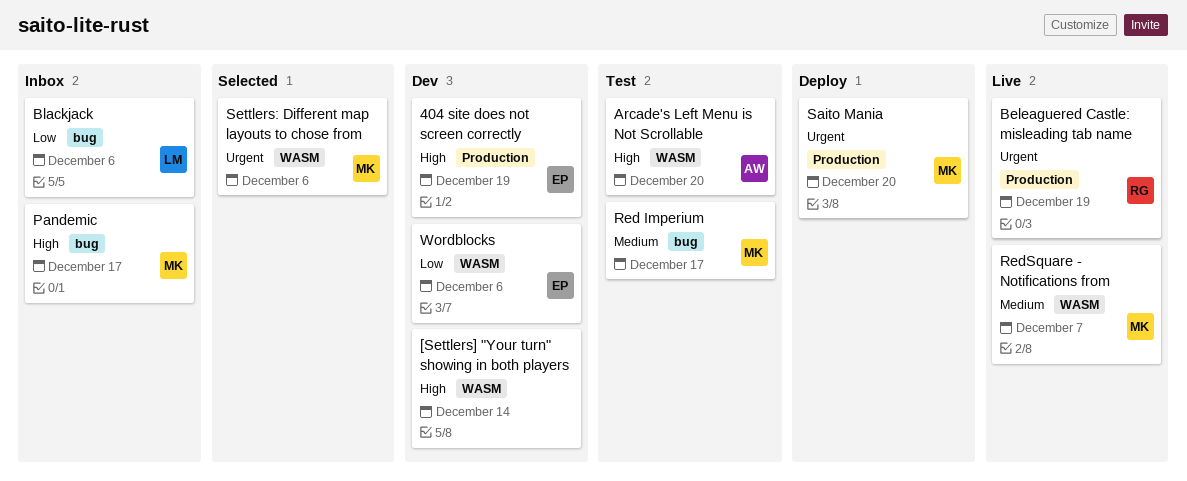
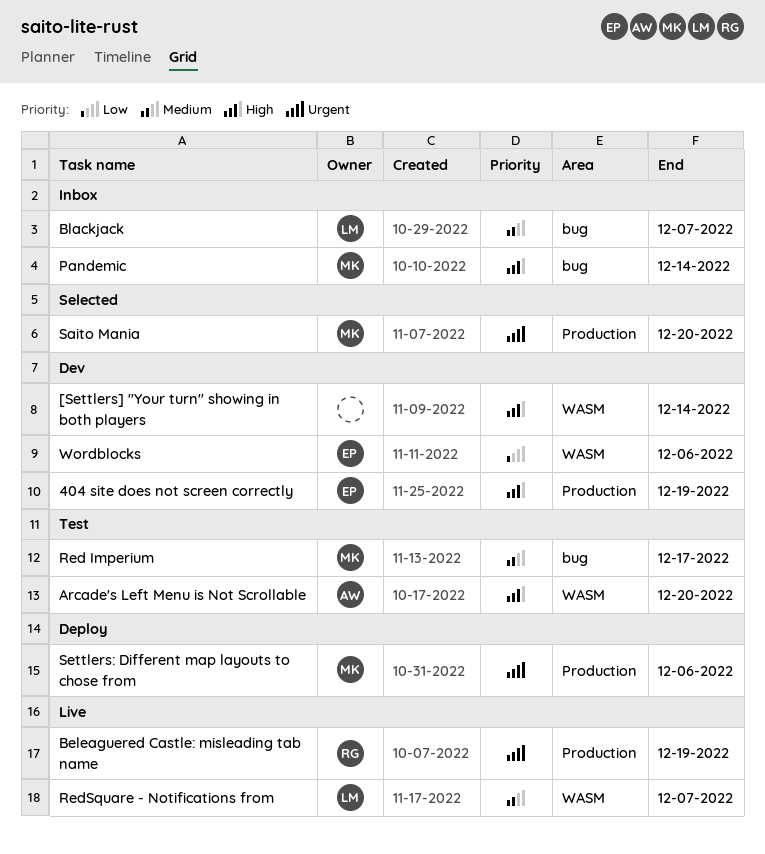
Blackjack, priority: Low -> Medium
Blackjack, due: Dec 6 -> Dec 7
Pandemic, due: Dec 17 -> Dec 14
RedSquare - Notifications from, owner: MK -> LM
Saito Mania, status: Deploy -> Selected
Settlers: Different map layouts to chose from, status: Selected -> Deploy
Settlers: Different map layouts to chose from, label: WASM -> Production

